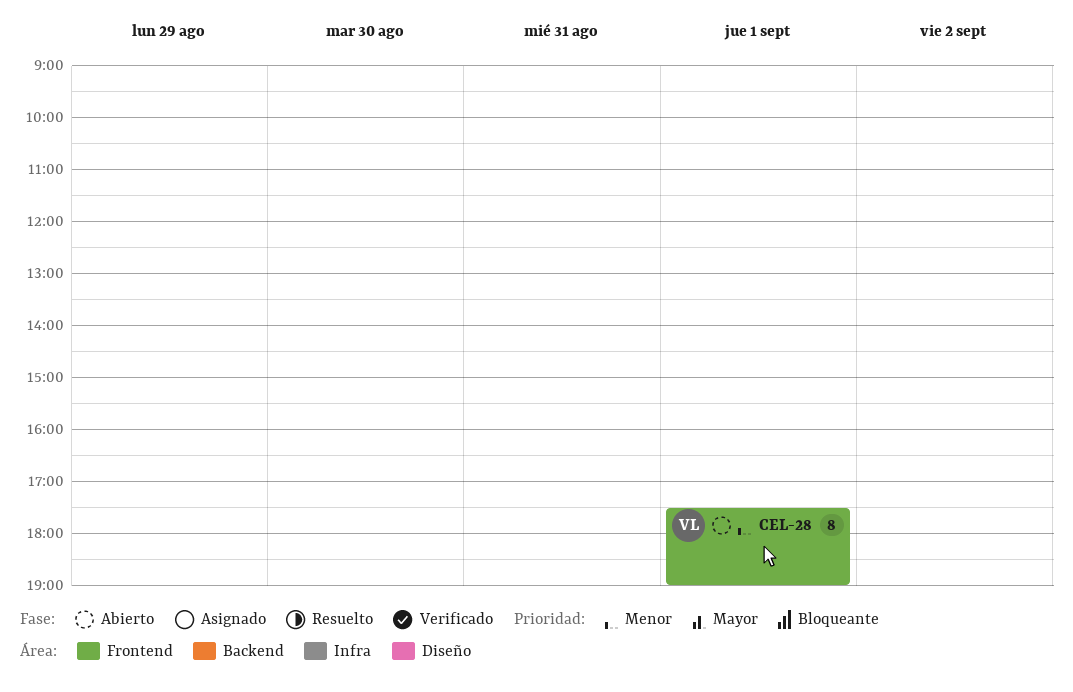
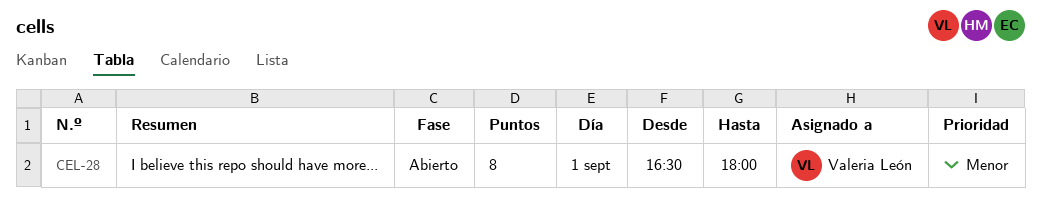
CEL-28, begins: 17:30 -> 16:30
CEL-28, ends: 19:00 -> 18:00

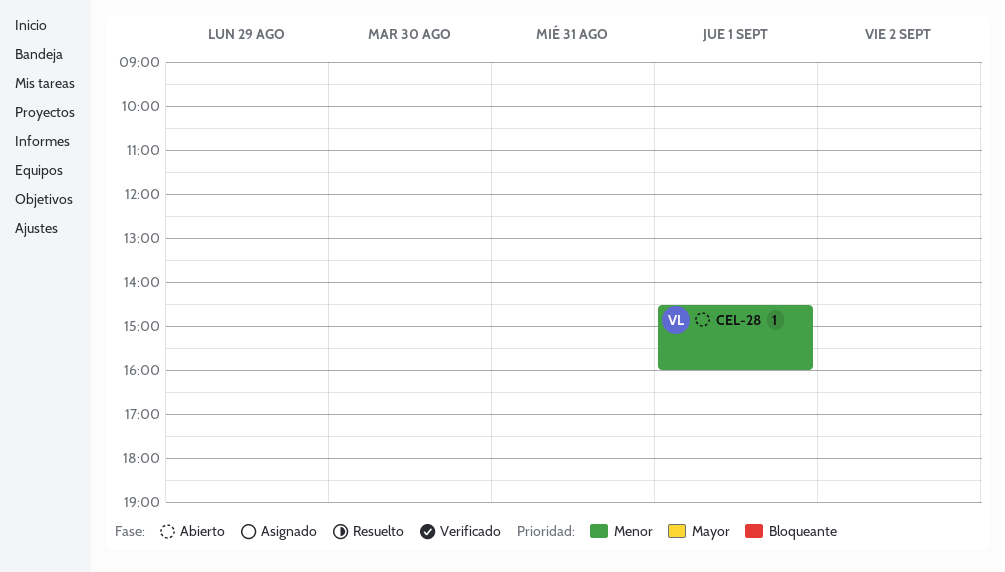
CEL-28, estimate: 8 -> 1
CEL-28, begins: 16:30 -> 14:30
CEL-28, ends: 18:00 -> 16:00

